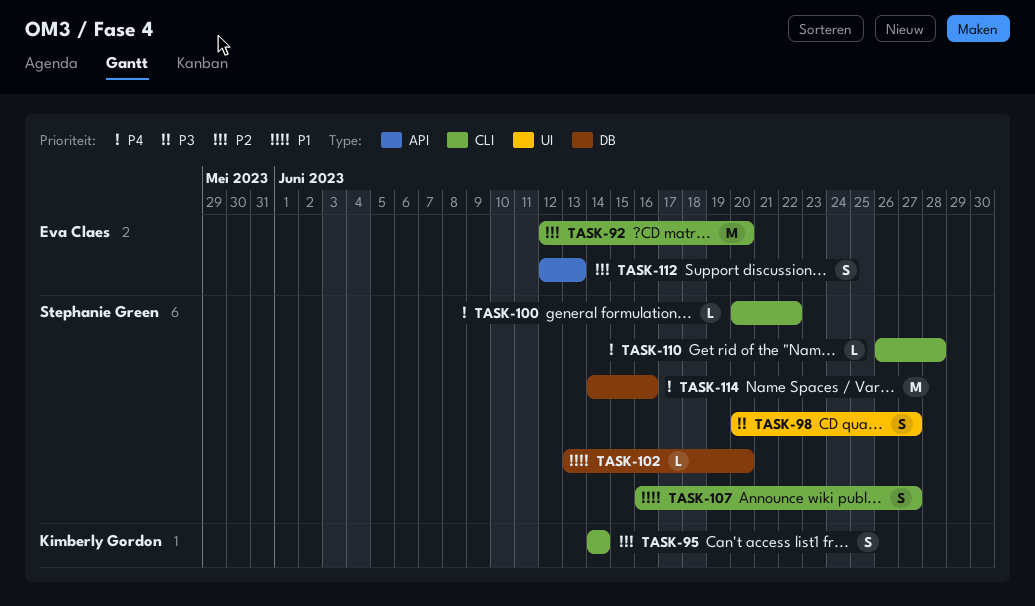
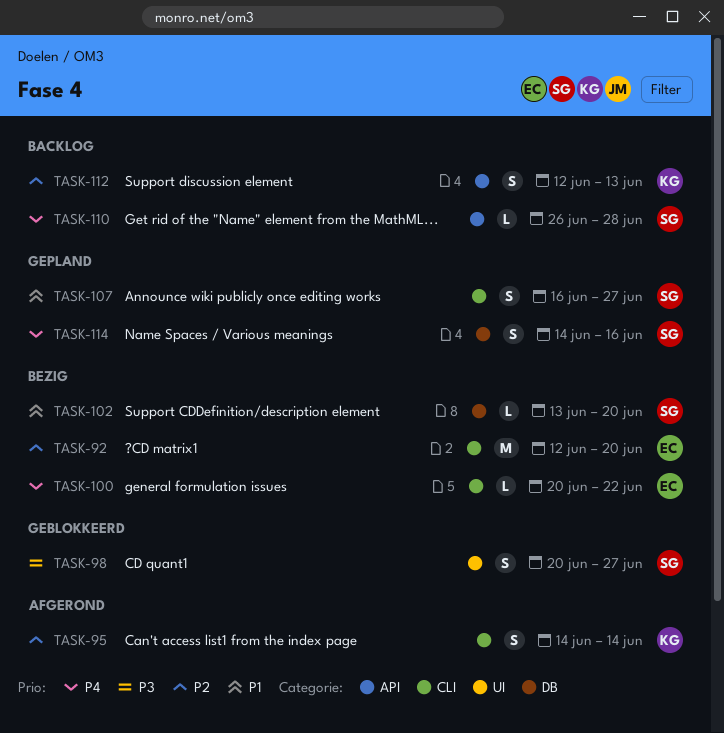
TASK-100, owner: Stephanie Green -> Eva Claes
TASK-110, label: CLI -> API
TASK-112, owner: Eva Claes -> Kimberly Gordon
TASK-114, estimate: M -> S

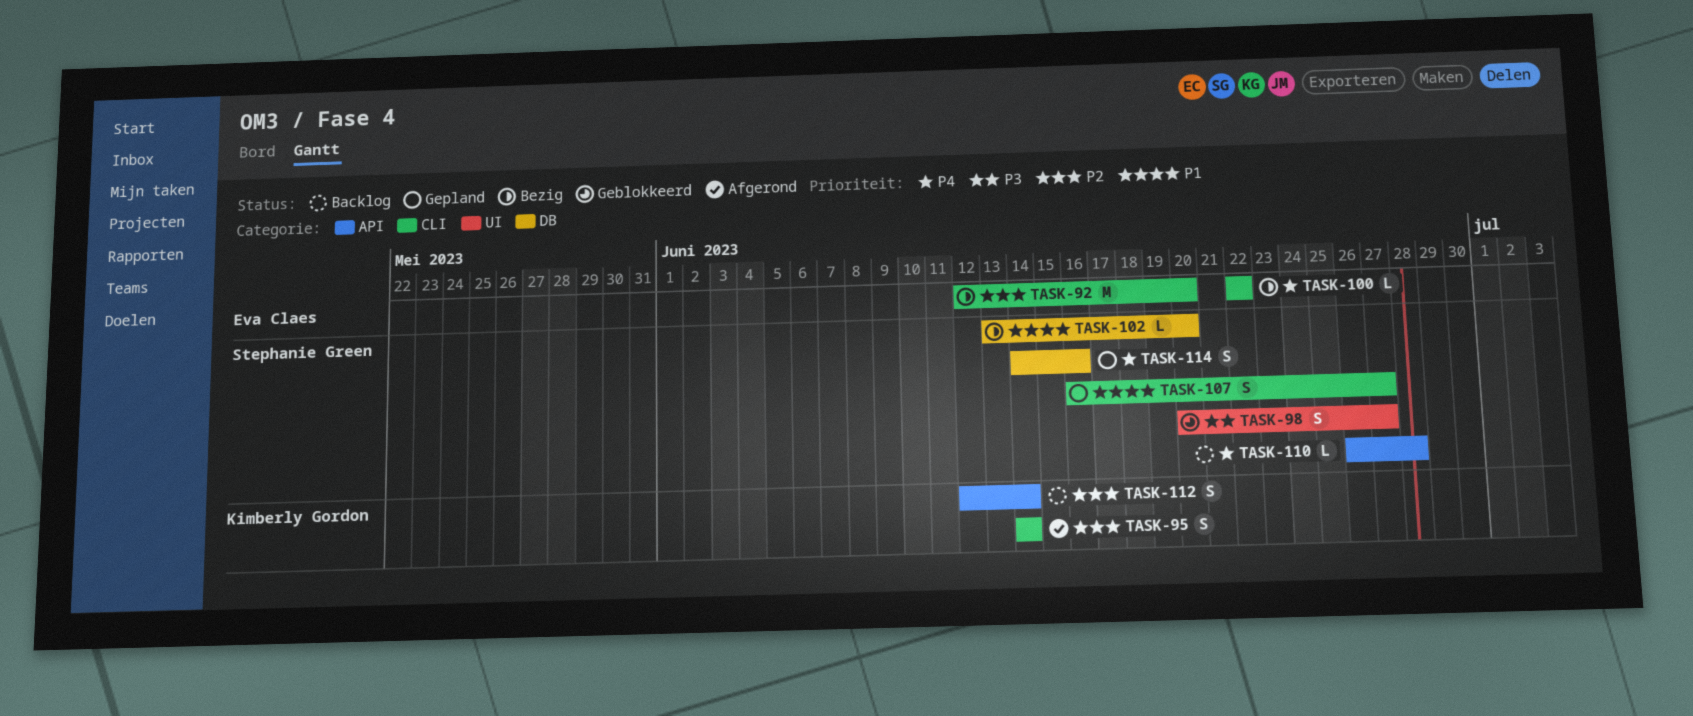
TASK-100, start: Jun 20 -> Jun 22
TASK-112, due: Jun 13 -> Jun 14

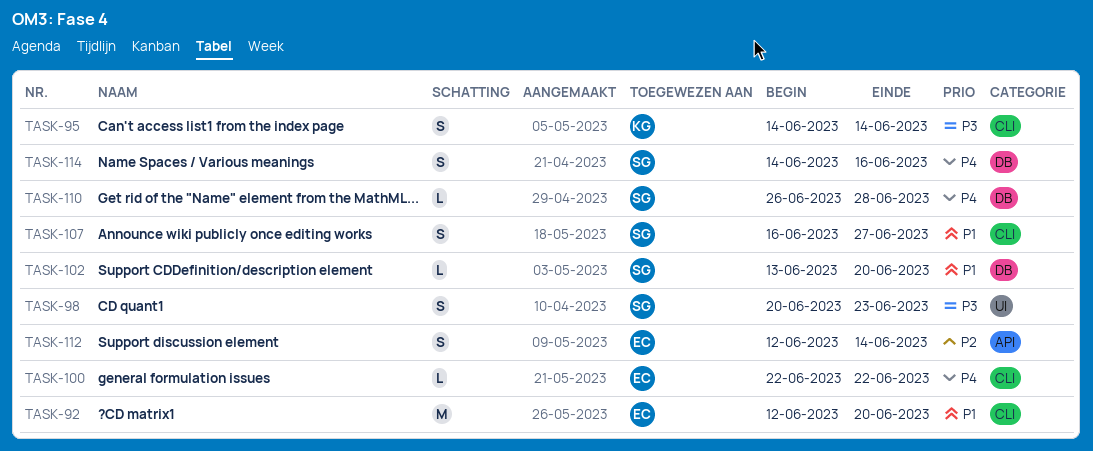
TASK-92, priority: P2 -> P1
TASK-95, priority: P2 -> P3
TASK-98, due: Jun 27 -> Jun 23
TASK-110, label: API -> DB
TASK-112, owner: Kimberly Gordon -> Eva Claes

